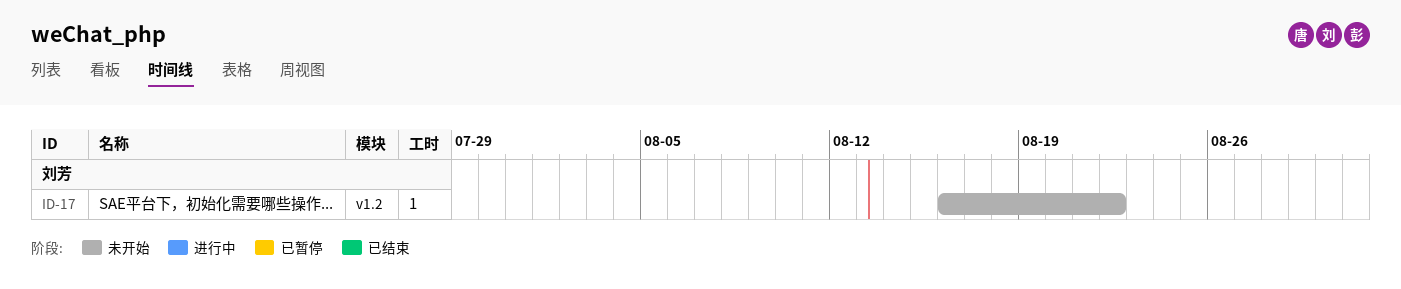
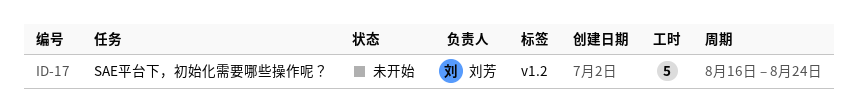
ID-17, estimate: 1 -> 5
ID-17, due: Aug 22 -> Aug 24

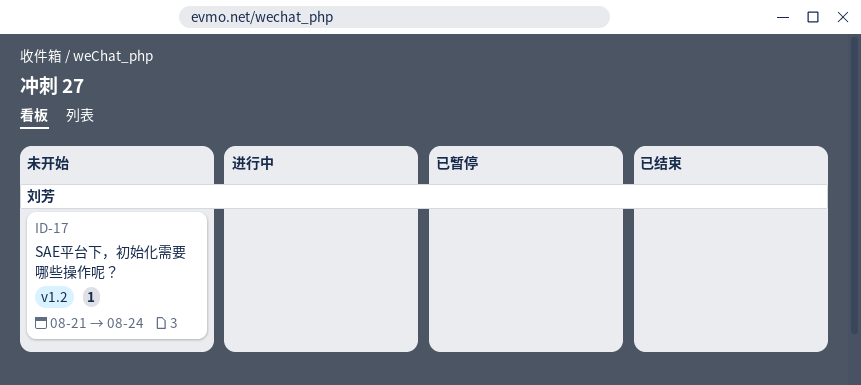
ID-17, estimate: 5 -> 1
ID-17, start: Aug 16 -> Aug 21

